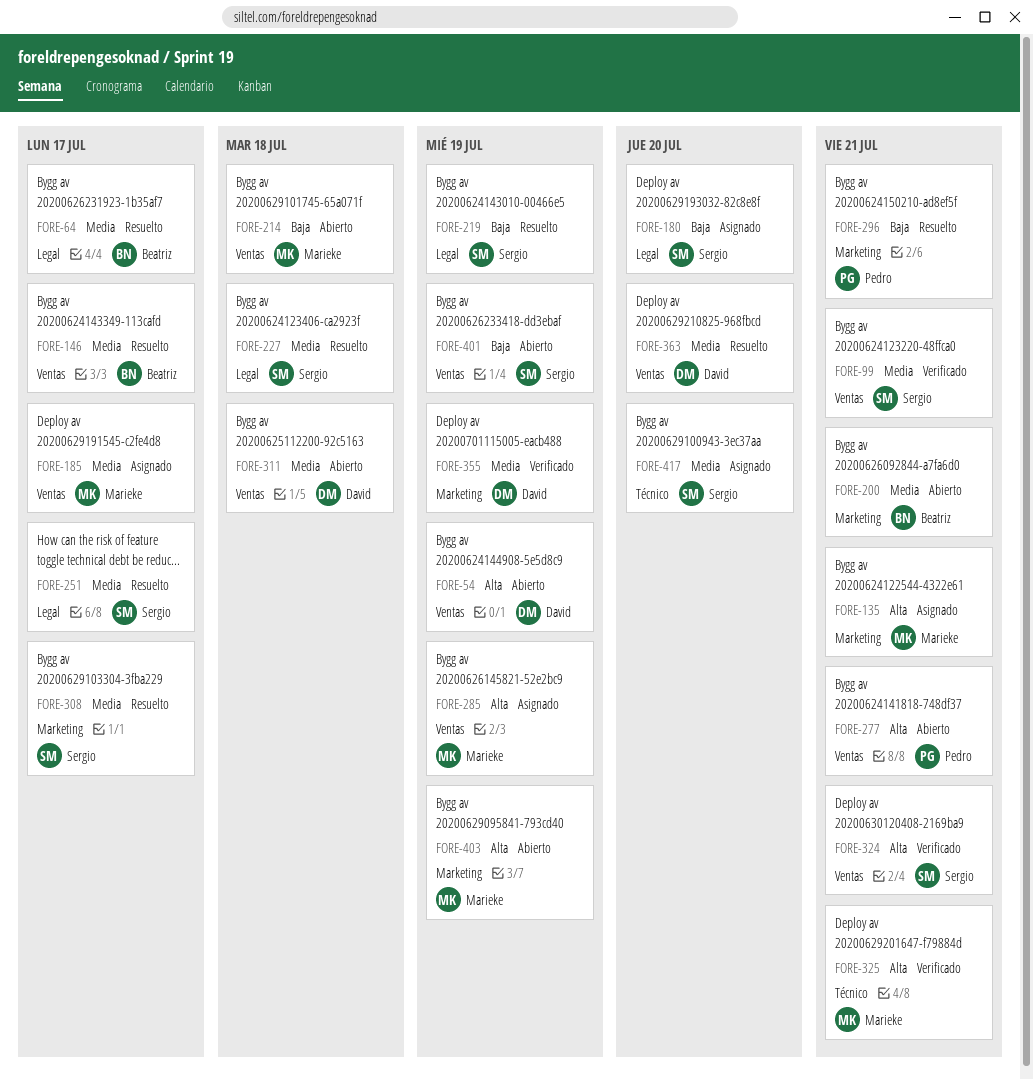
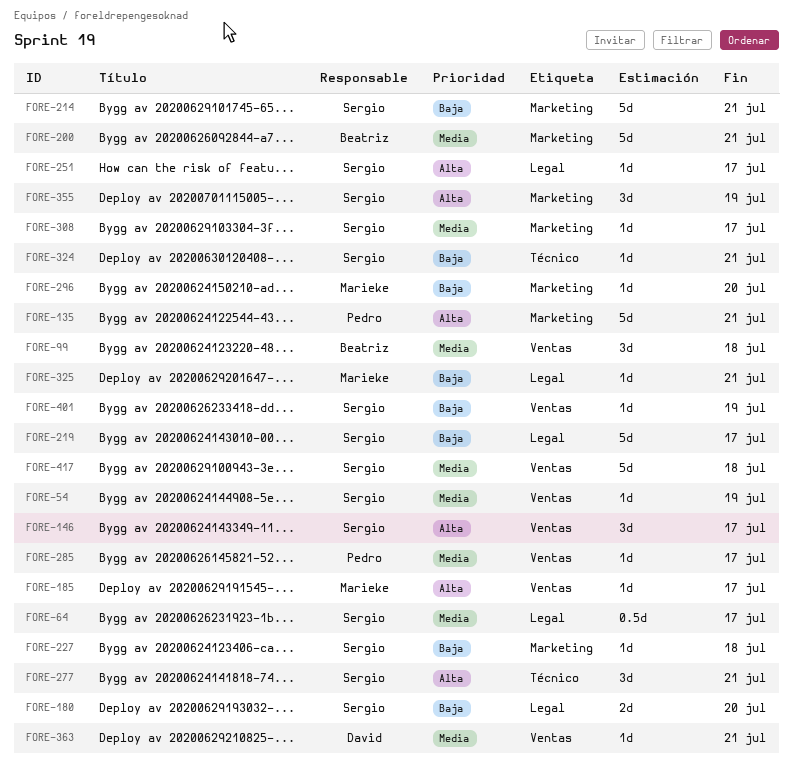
FORE-54, owner: David -> Sergio
FORE-54, priority: Alta -> Media
FORE-64, owner: Beatriz -> Sergio
FORE-99, owner: Sergio -> Beatriz
FORE-99, due: Jul 21 -> Jul 18
FORE-135, owner: Marieke -> Pedro
FORE-146, owner: Beatriz -> Sergio
FORE-146, priority: Media -> Alta
FORE-185, priority: Media -> Alta
FORE-214, owner: Marieke -> Sergio
FORE-214, label: Ventas -> Marketing
FORE-214, due: Jul 18 -> Jul 21
FORE-219, due: Jul 19 -> Jul 17
FORE-227, priority: Media -> Baja
FORE-227, label: Legal -> Marketing
FORE-251, priority: Media -> Alta
FORE-277, owner: Pedro -> Sergio
FORE-277, label: Ventas -> Técnico
FORE-285, owner: Marieke -> Pedro
FORE-285, priority: Alta -> Media
FORE-285, due: Jul 19 -> Jul 17
FORE-296, owner: Pedro -> Marieke
FORE-296, due: Jul 21 -> Jul 20
FORE-311: present -> none
FORE-324, priority: Alta -> Baja
FORE-324, label: Ventas -> Técnico
FORE-325, priority: Alta -> Baja
FORE-325, label: Técnico -> Legal
FORE-355, owner: David -> Sergio
FORE-355, priority: Media -> Alta
FORE-363, due: Jul 20 -> Jul 21
FORE-403: present -> none
FORE-417, label: Técnico -> Ventas
FORE-417, due: Jul 20 -> Jul 18

